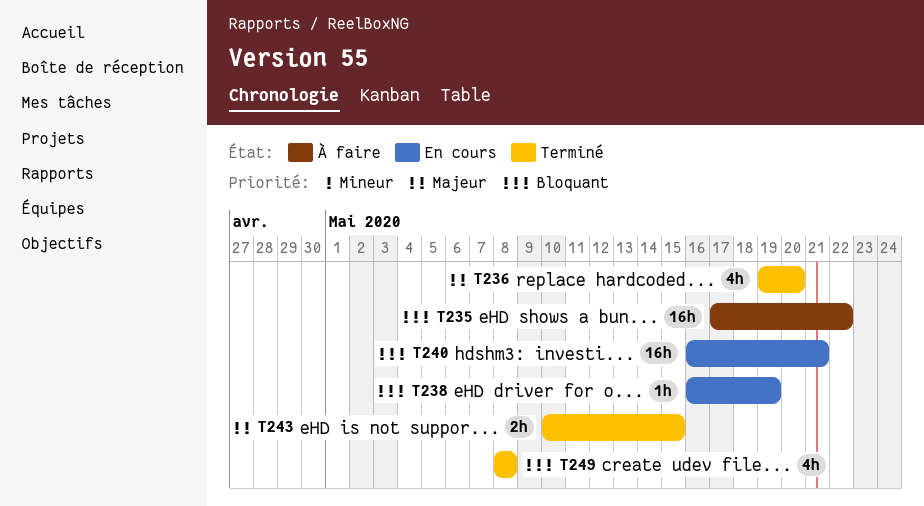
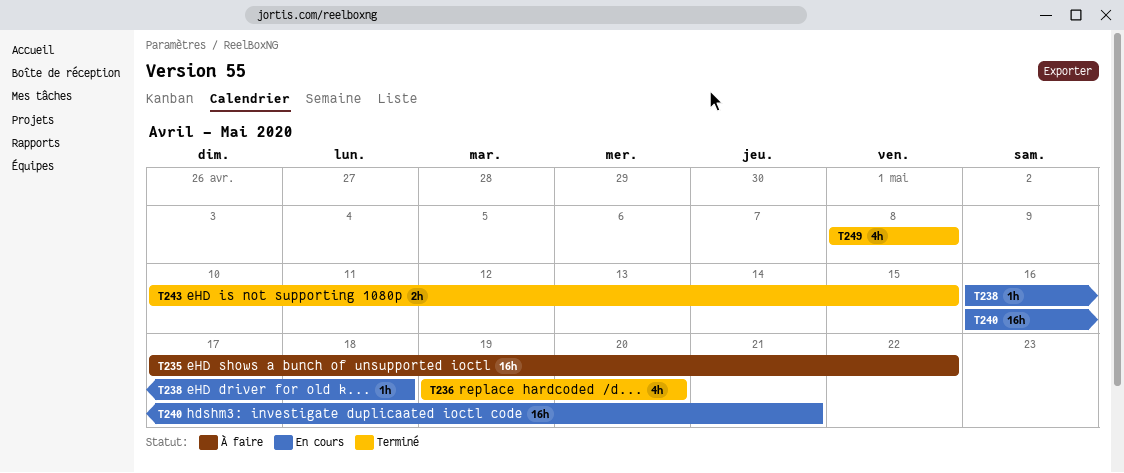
T238, due: May 19 -> May 18

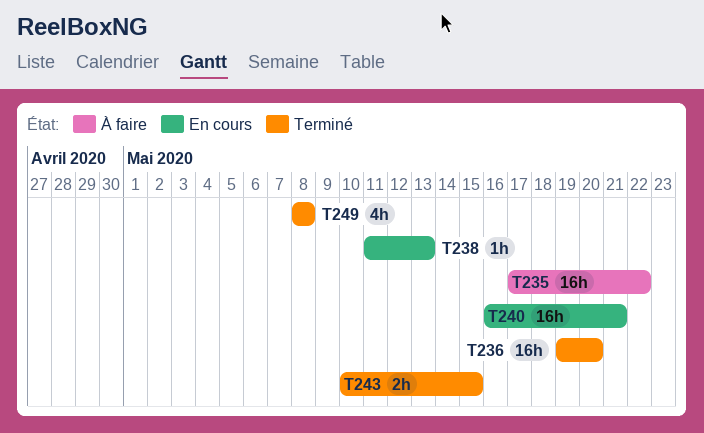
T236, estimate: 4h -> 16h
T238, start: May 16 -> May 11
T238, due: May 18 -> May 13

